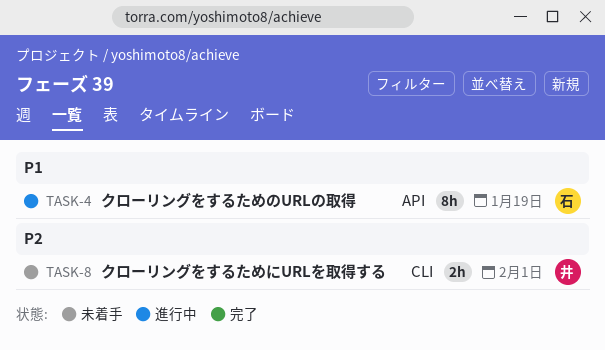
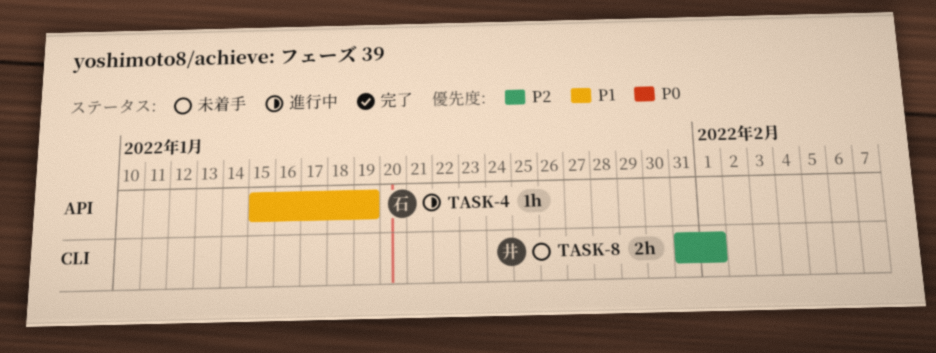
TASK-4, estimate: 8h -> 1h

